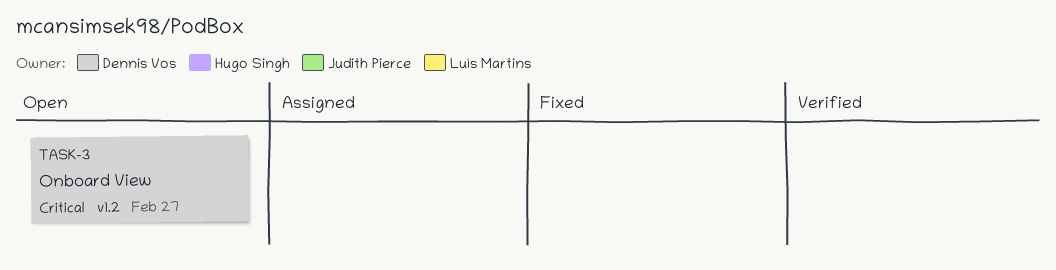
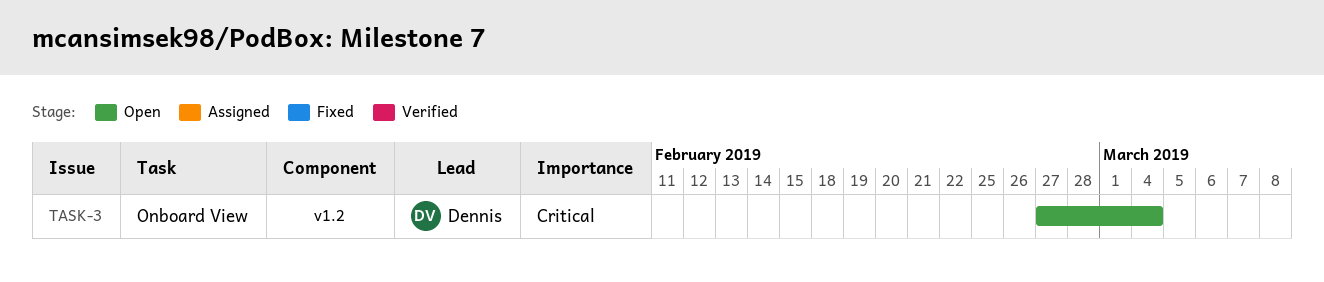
TASK-3, due: Feb 27 -> Mar 4

